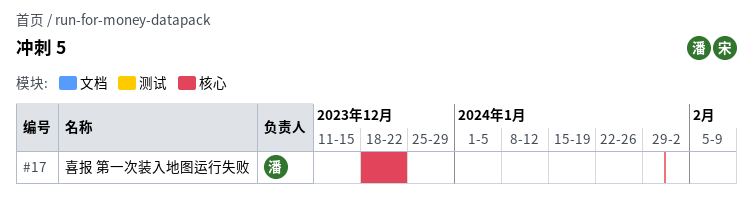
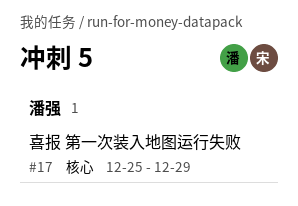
#17, start: Dec 18 -> Dec 25
#17, due: Dec 22 -> Dec 29

